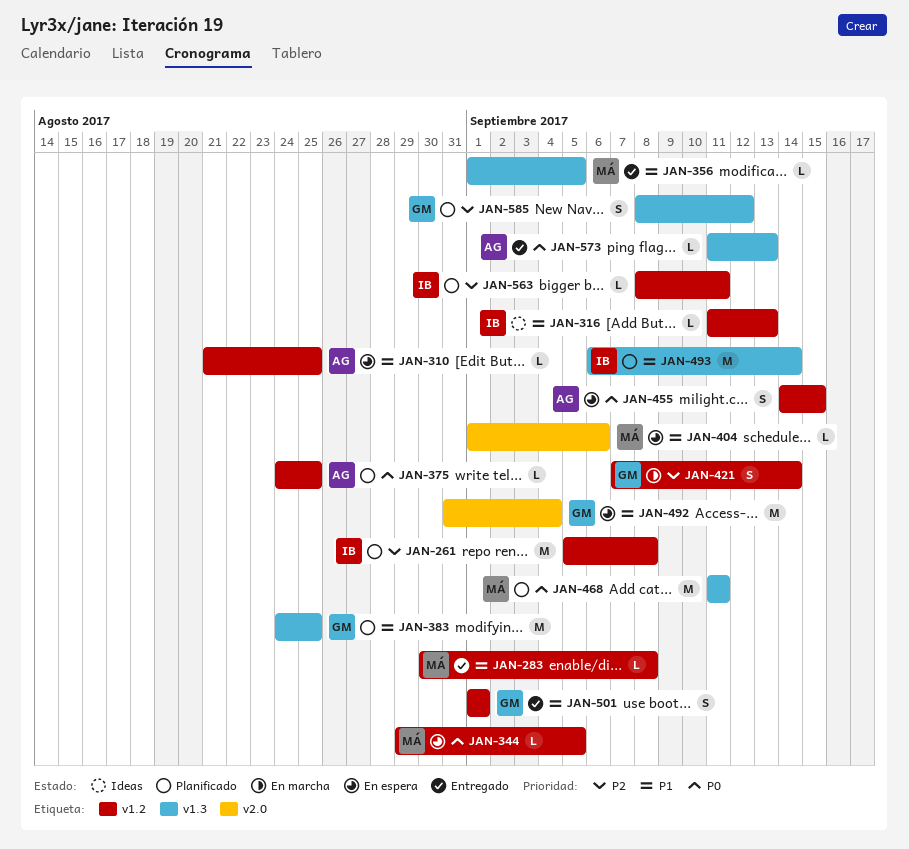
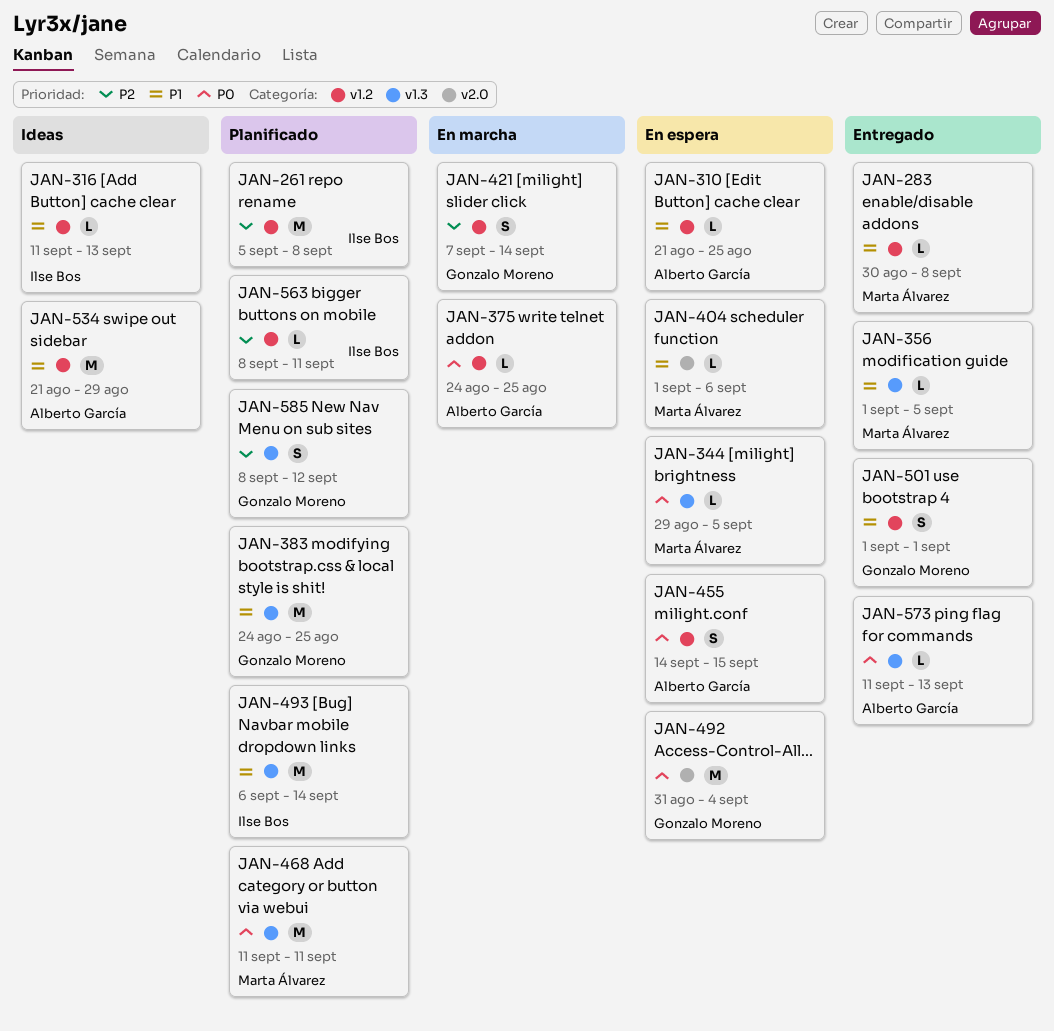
JAN-344, label: v1.2 -> v1.3
JAN-375, status: Planificado -> En marcha
JAN-492, priority: P1 -> P0
JAN-534: none -> present

